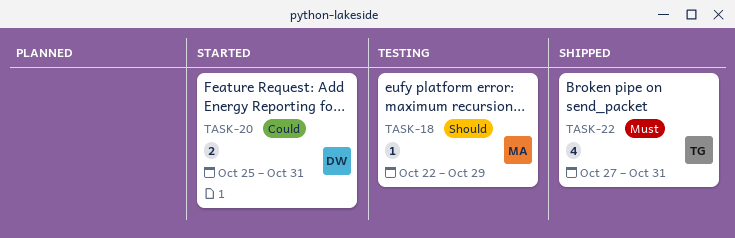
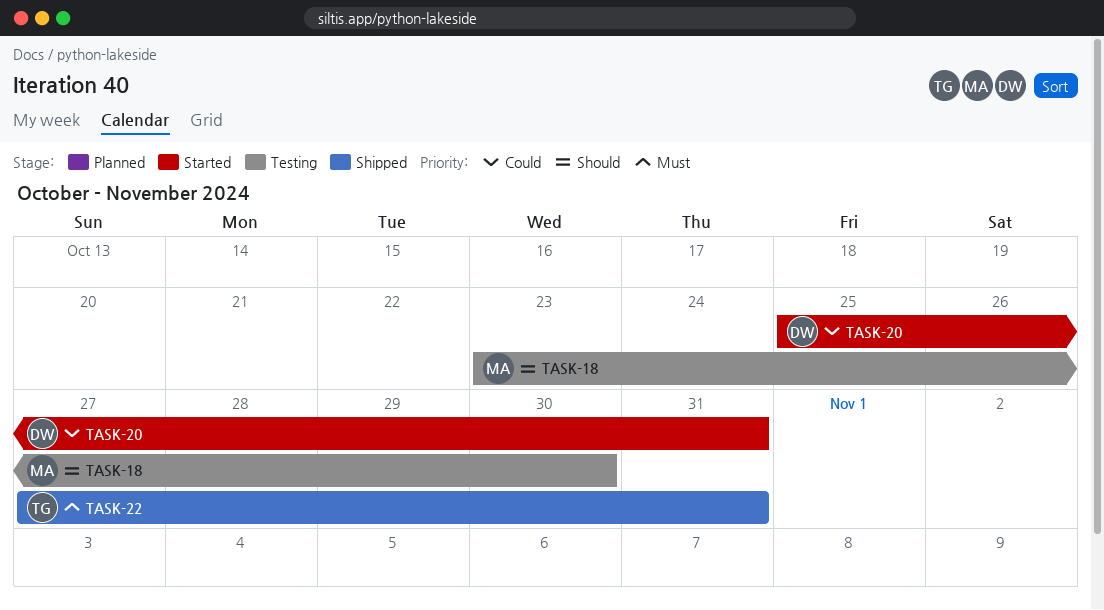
TASK-18, start: Oct 22 -> Oct 23
TASK-18, due: Oct 29 -> Oct 30

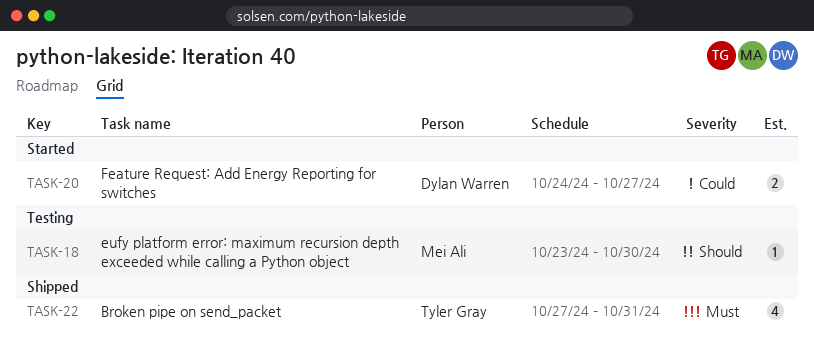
TASK-20, start: Oct 25 -> Oct 24
TASK-20, due: Oct 31 -> Oct 27

